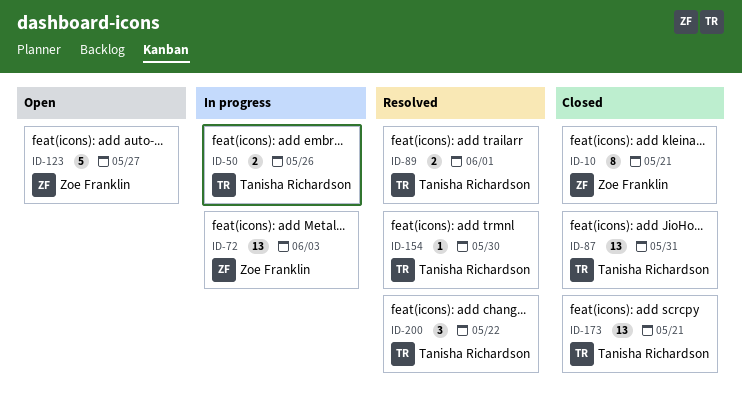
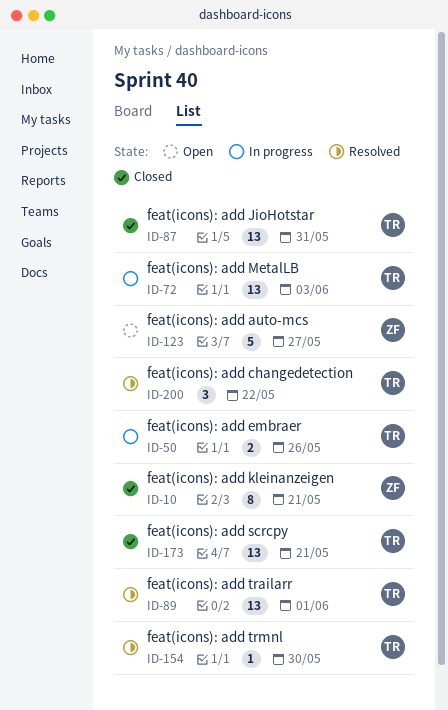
ID-72, owner: Zoe Franklin -> Tanisha Richardson
ID-89, estimate: 2 -> 13

